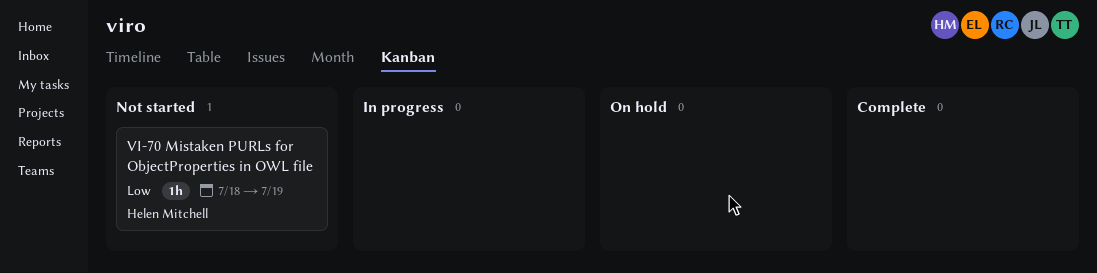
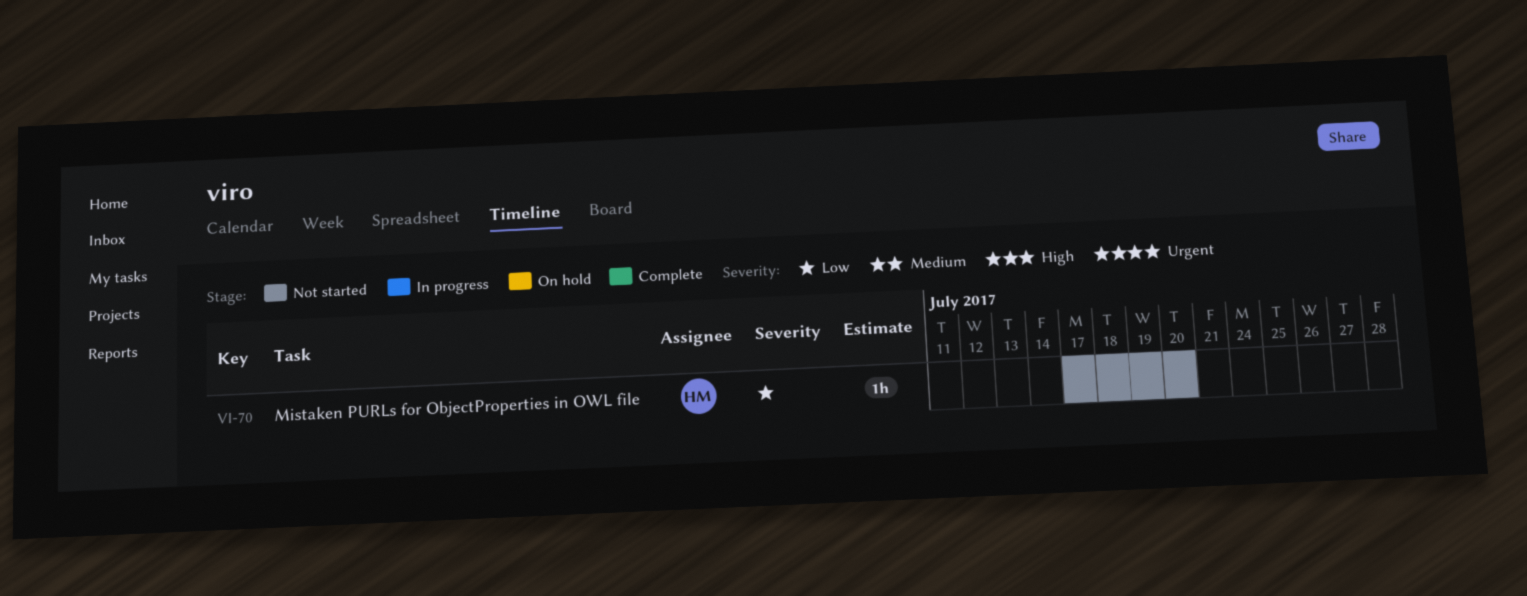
VI-70, start: Jul 18 -> Jul 17
VI-70, due: Jul 19 -> Jul 20

